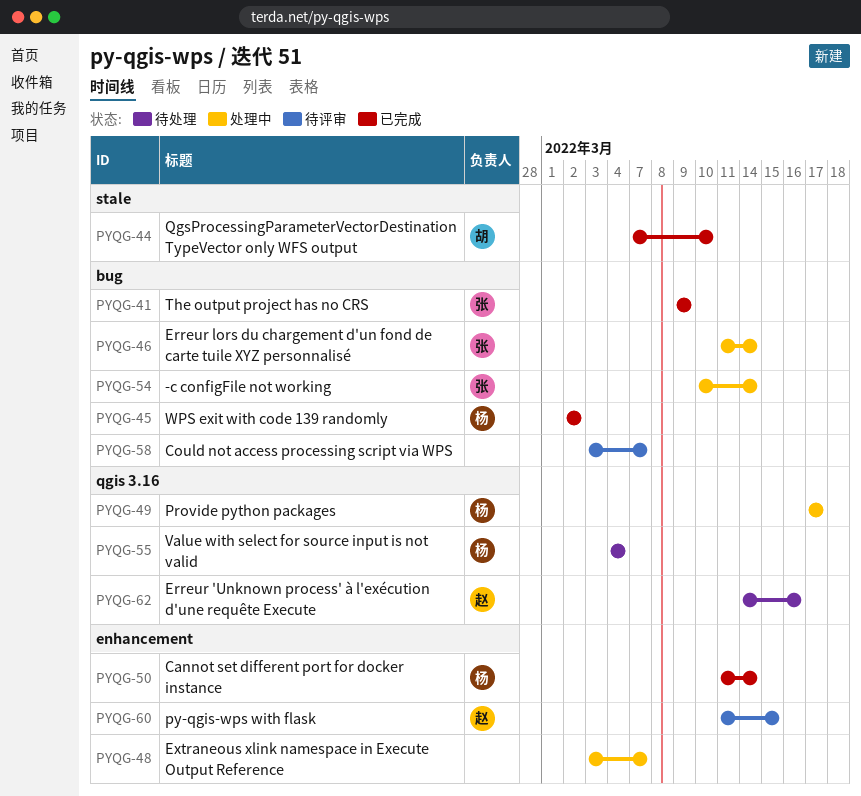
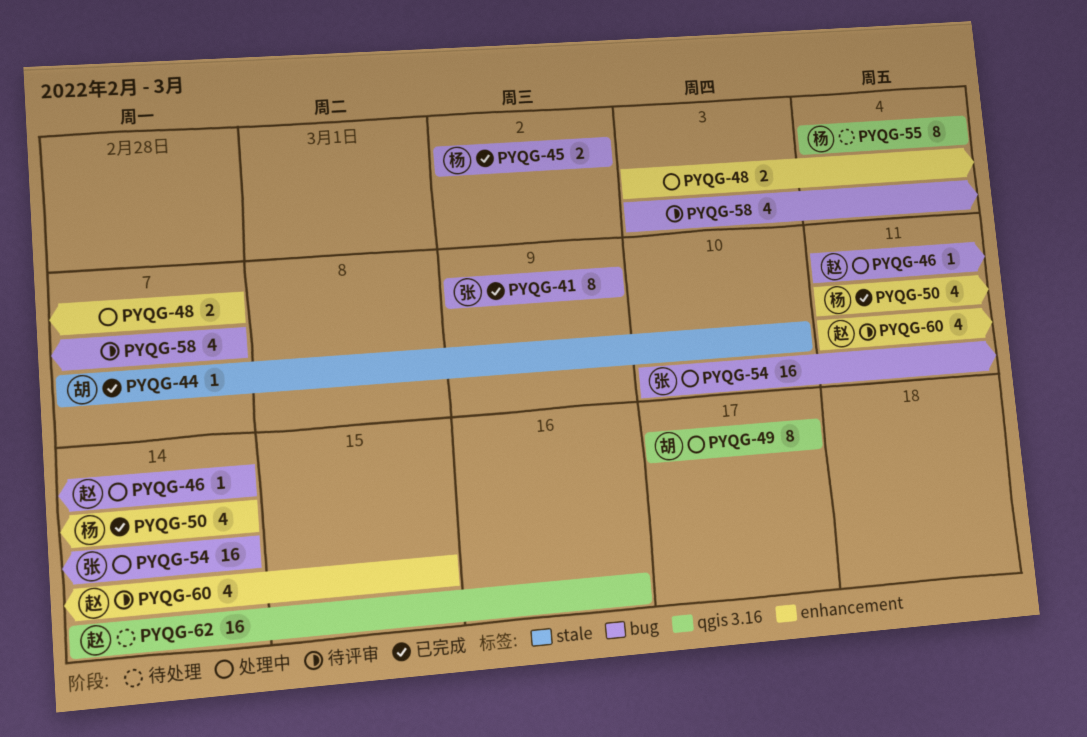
PYQG-46, owner: 张 -> 赵
PYQG-49, owner: 杨 -> 胡

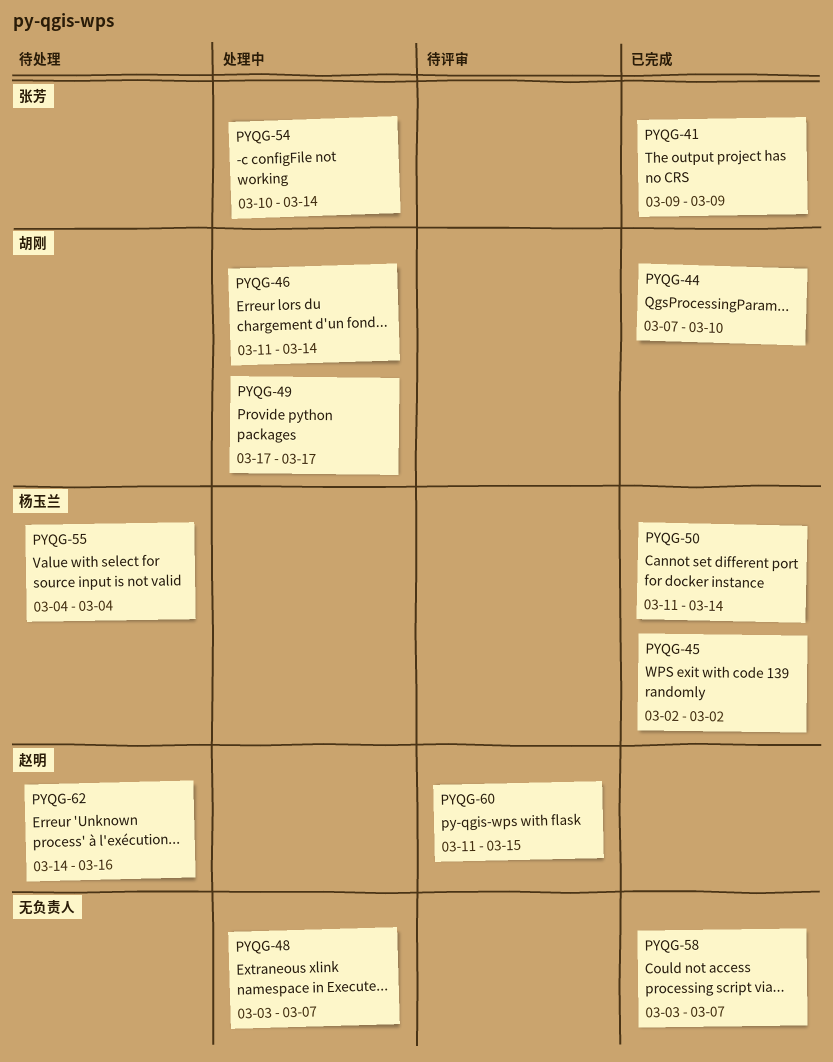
PYQG-46, owner: 赵明 -> 胡刚
PYQG-58, status: 待评审 -> 已完成

